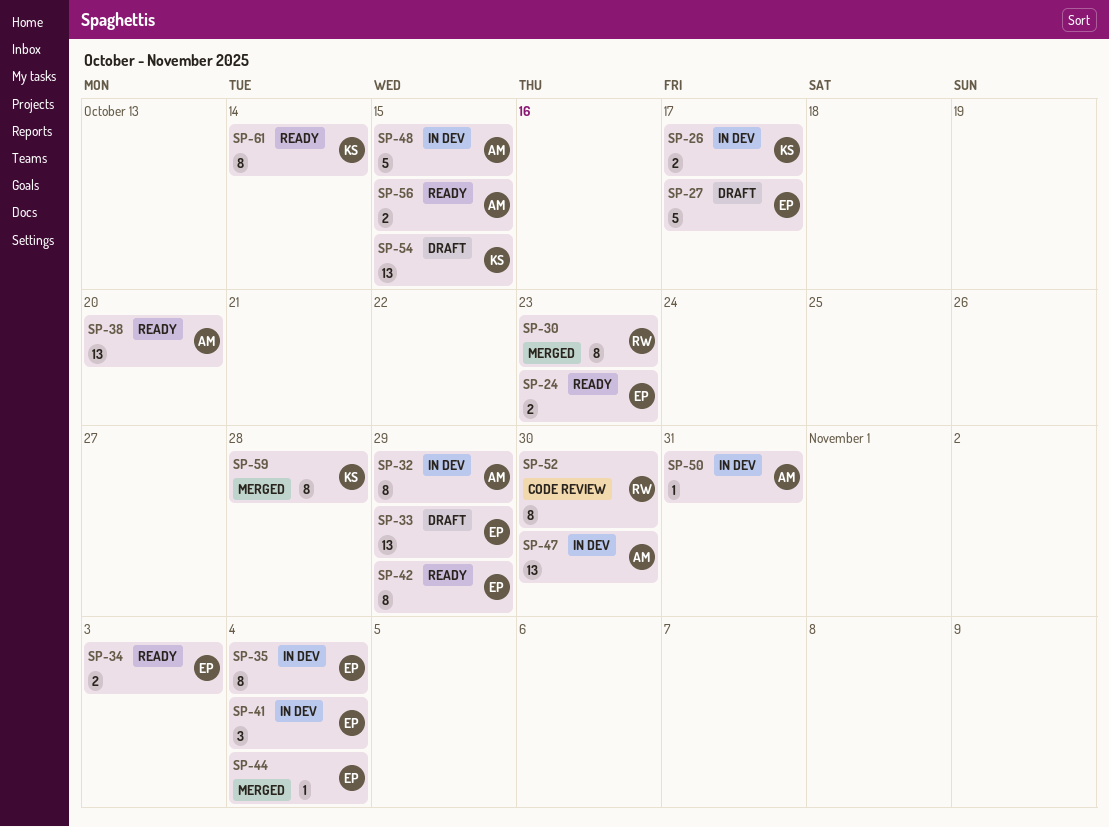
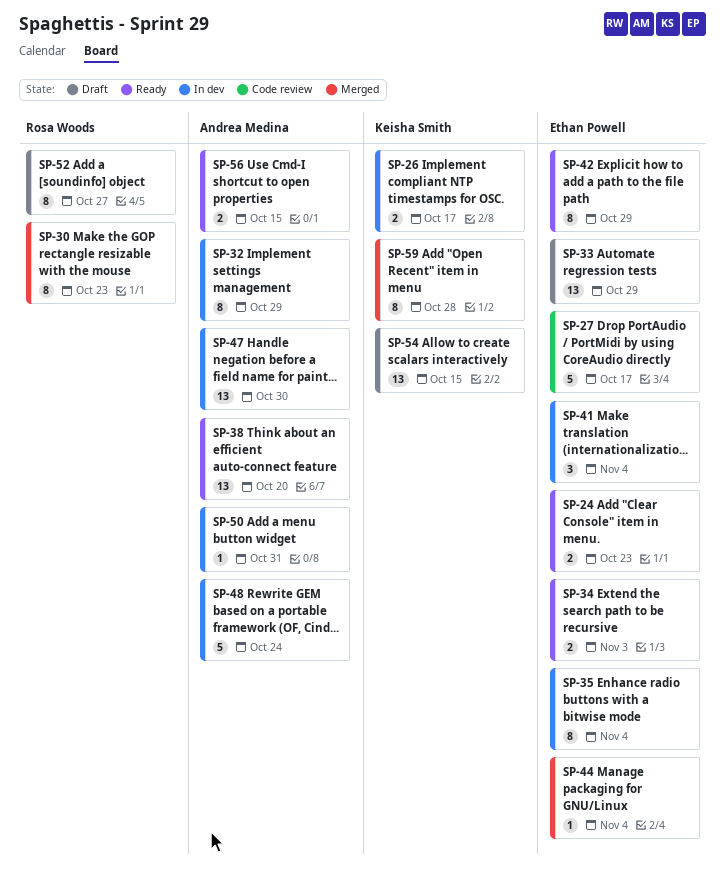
SP-27, status: Draft -> Code review
SP-48, due: Oct 15 -> Oct 24
SP-52, status: Code review -> Draft
SP-52, due: Oct 30 -> Oct 27
SP-61: present -> none

